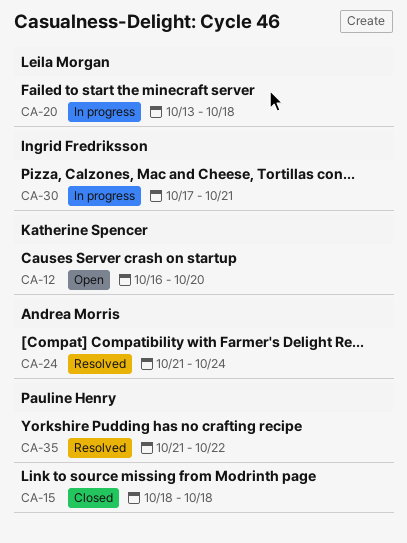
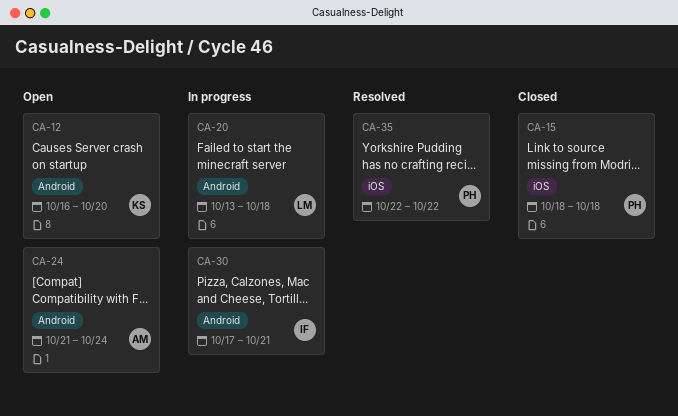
CA-24, status: Resolved -> Open
CA-35, start: Oct 21 -> Oct 22

